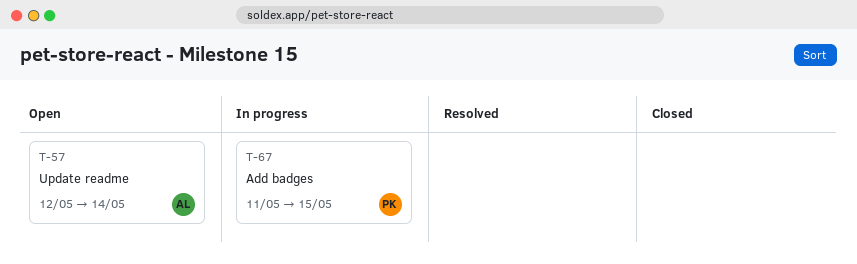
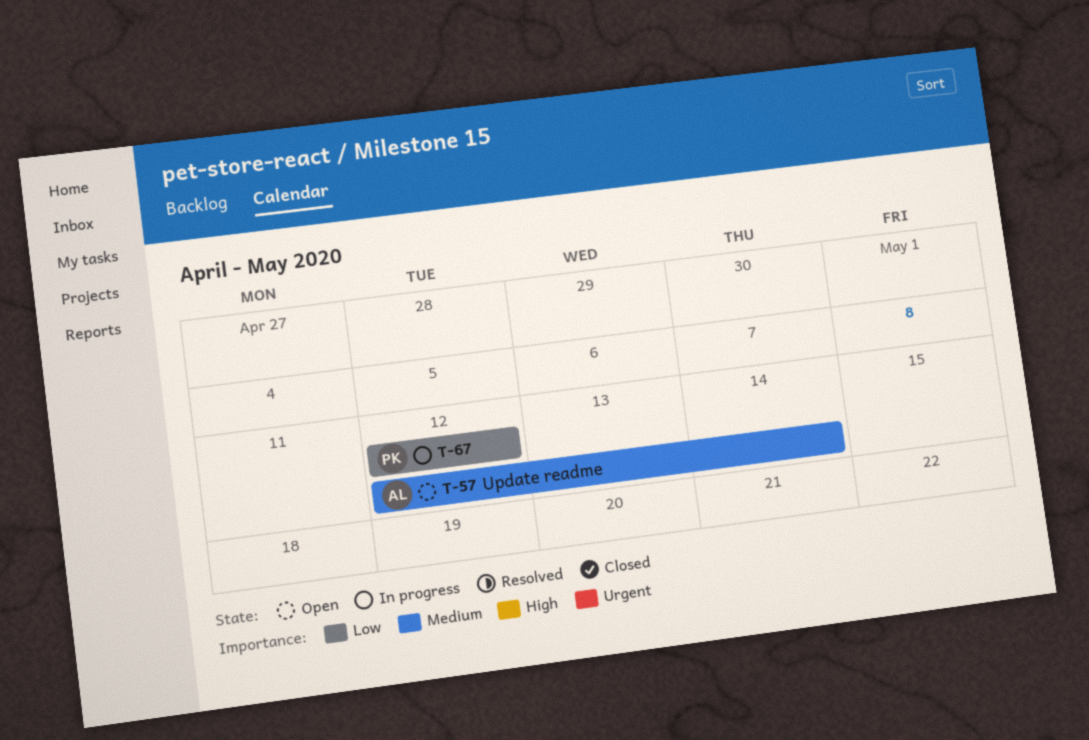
T-67, start: May 11 -> May 12
T-67, due: May 15 -> May 12

